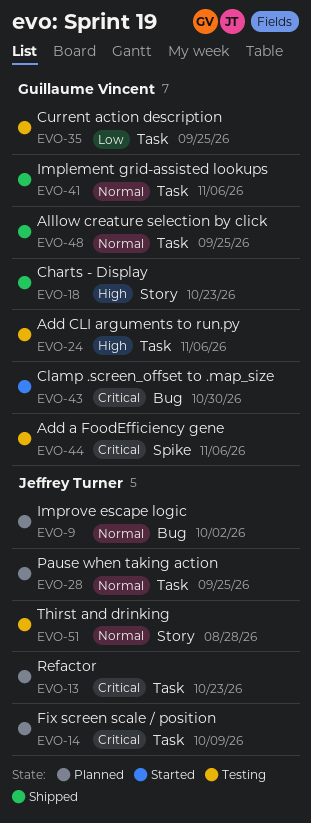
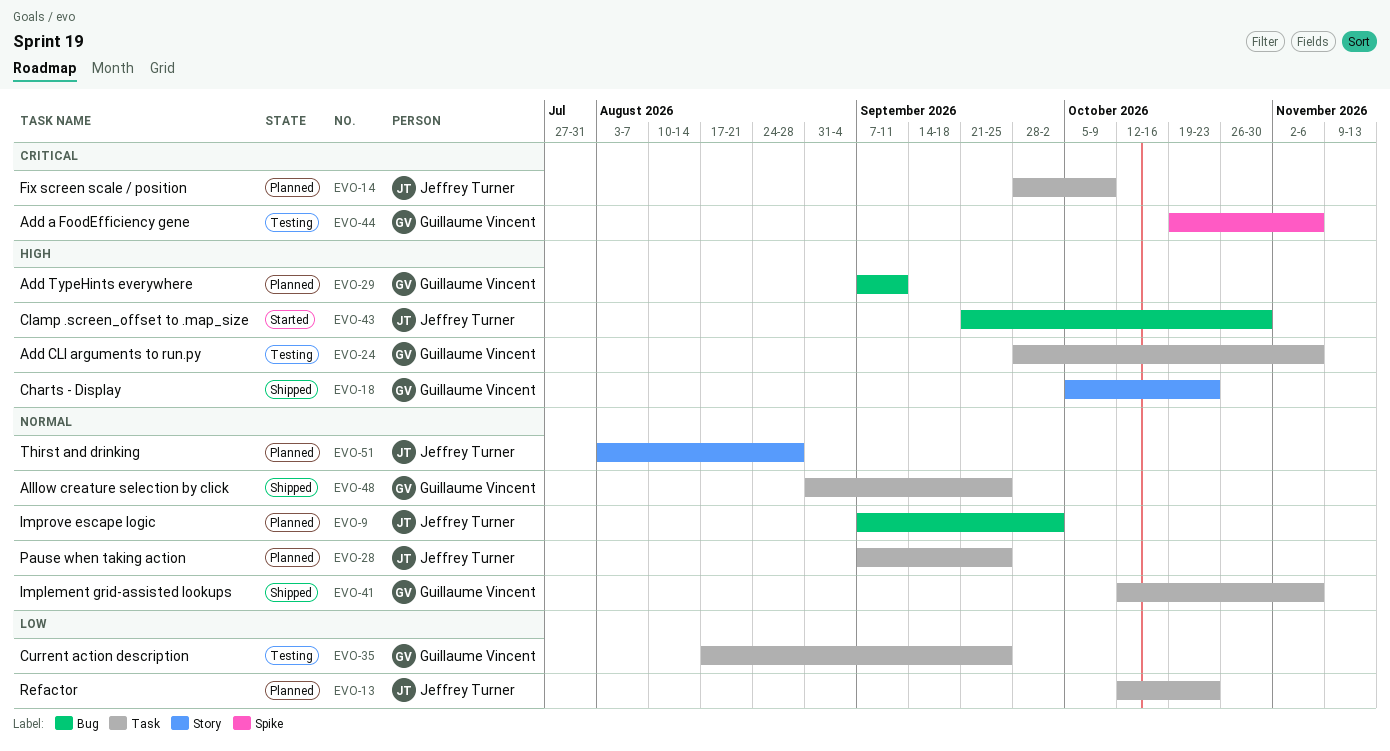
EVO-13, priority: Critical -> Low
EVO-29: none -> present
EVO-43, owner: Guillaume Vincent -> Jeffrey Turner
EVO-43, priority: Critical -> High
EVO-51, status: Testing -> Planned

